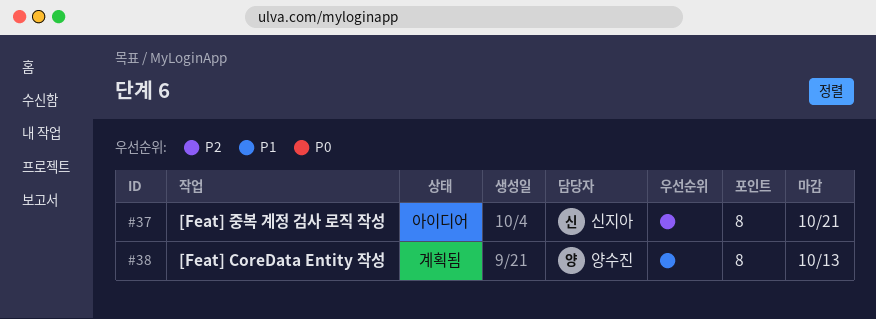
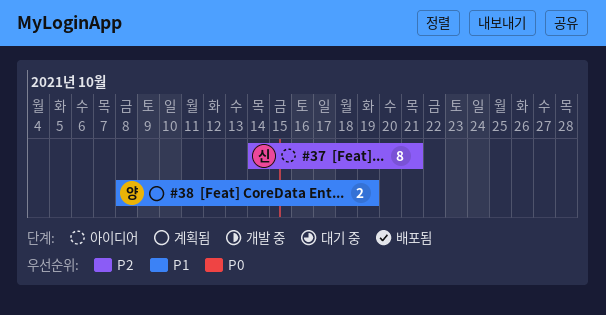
#38, estimate: 8 -> 2
#38, due: Oct 13 -> Oct 19

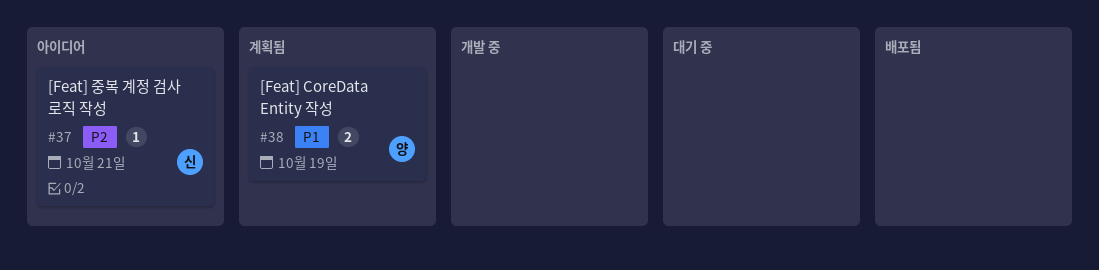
#37, estimate: 8 -> 1

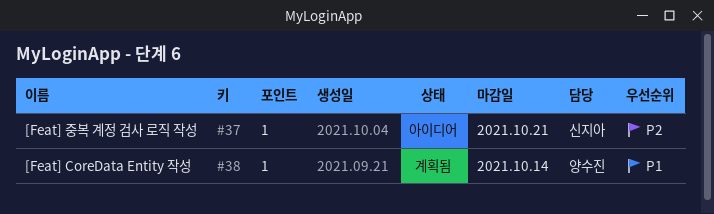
#38, estimate: 2 -> 1
#38, due: Oct 19 -> Oct 14

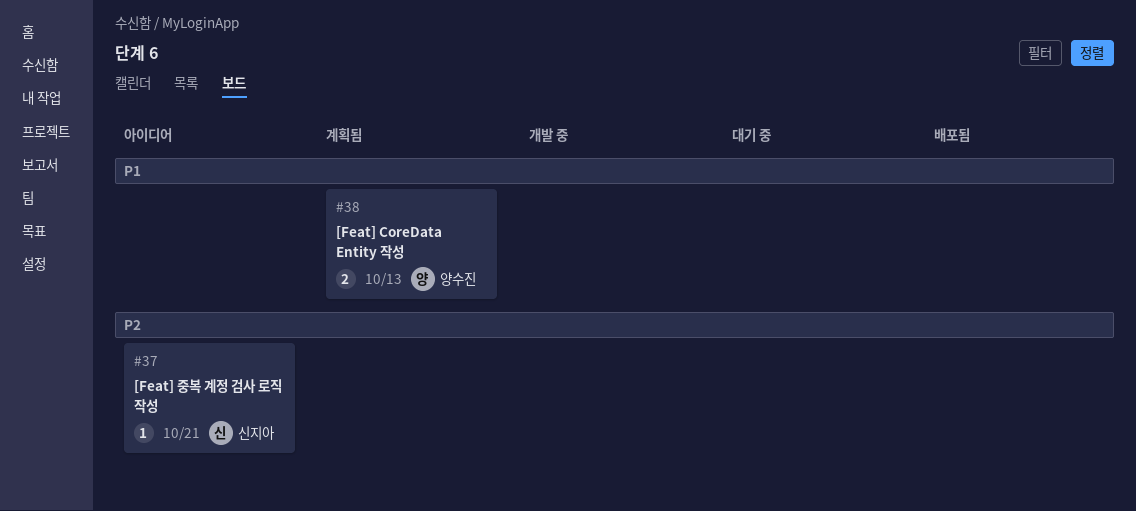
#38, estimate: 1 -> 2
#38, due: Oct 14 -> Oct 13

